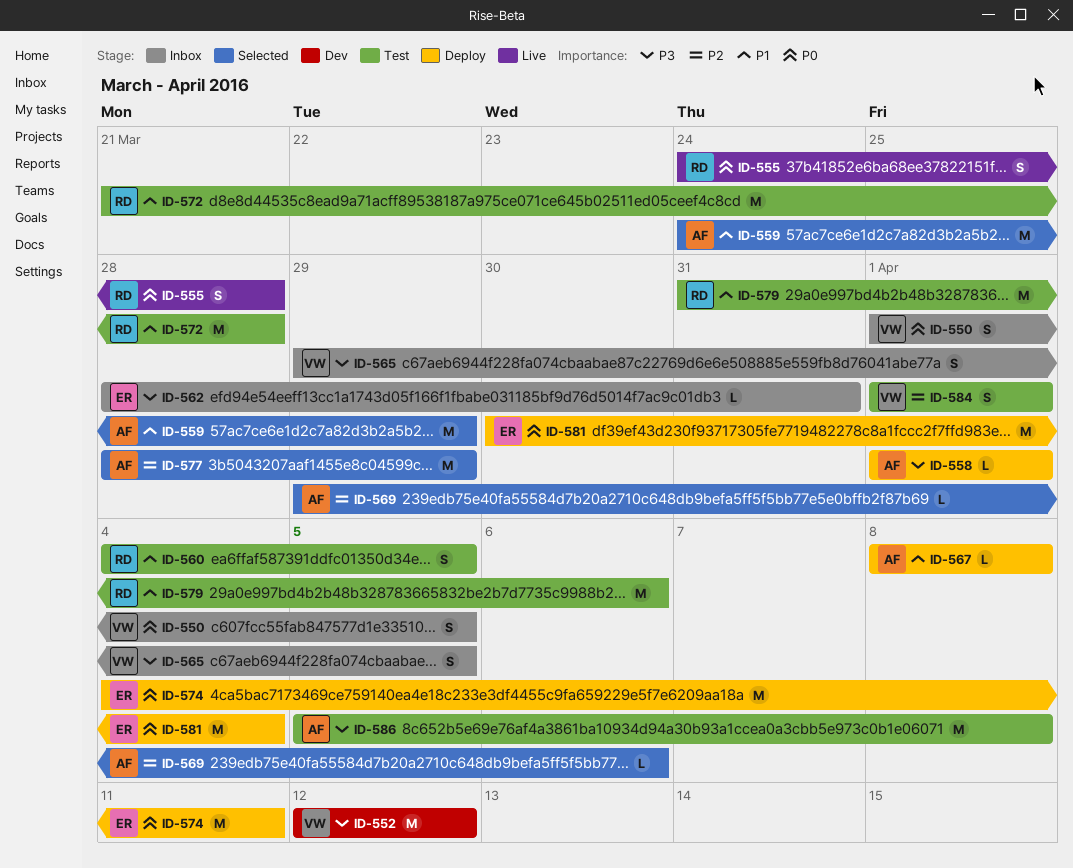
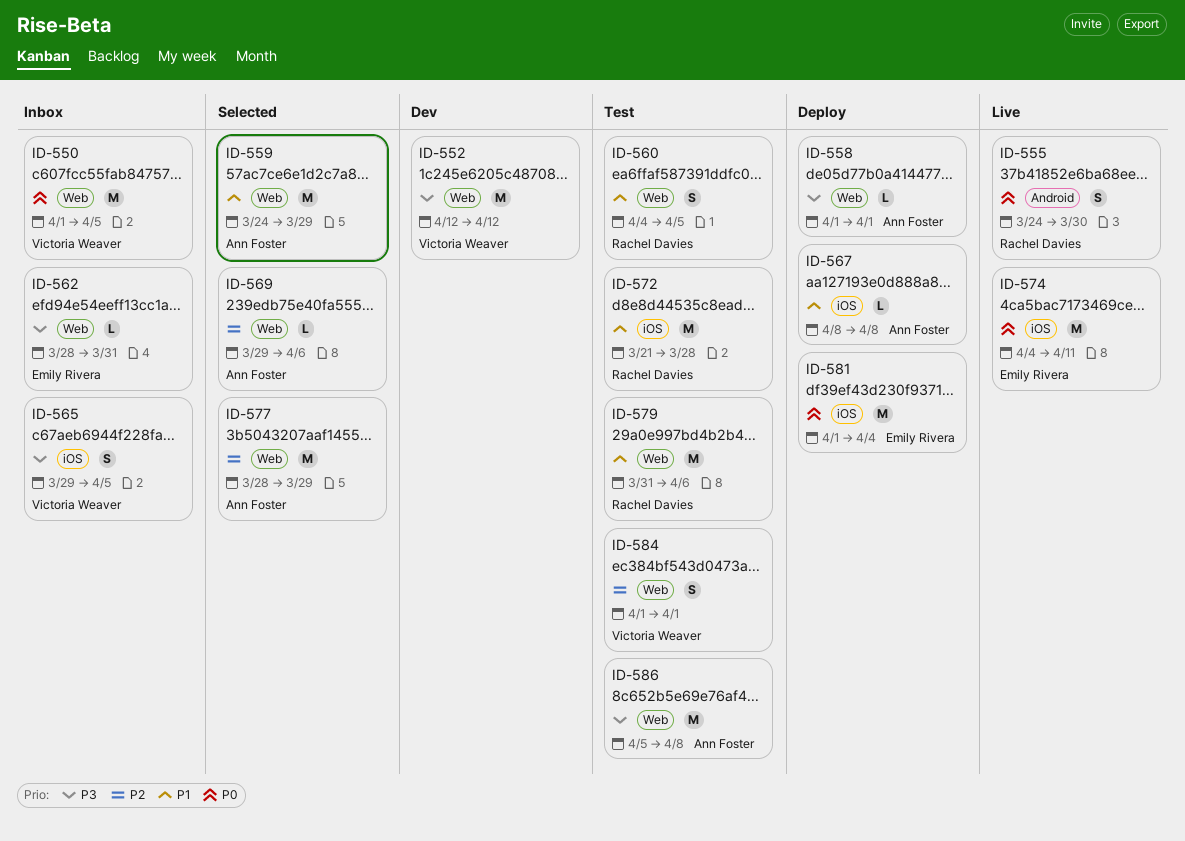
ID-550, estimate: S -> M
ID-555, due: Mar 28 -> Mar 30
ID-574, status: Deploy -> Live
ID-581, start: Mar 30 -> Apr 1

